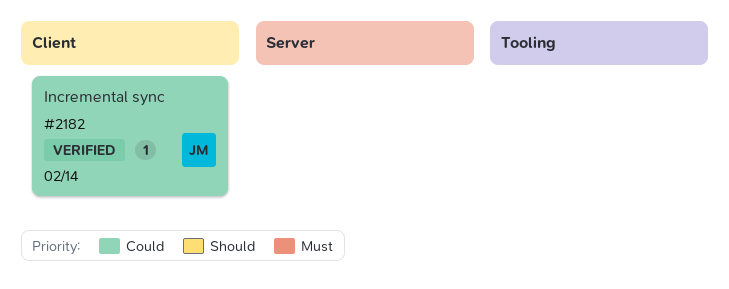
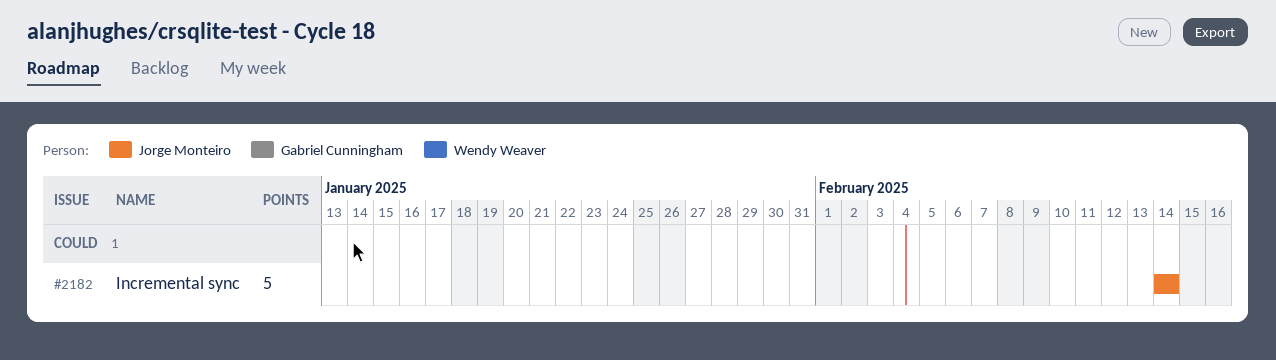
#2182, estimate: 1 -> 5

